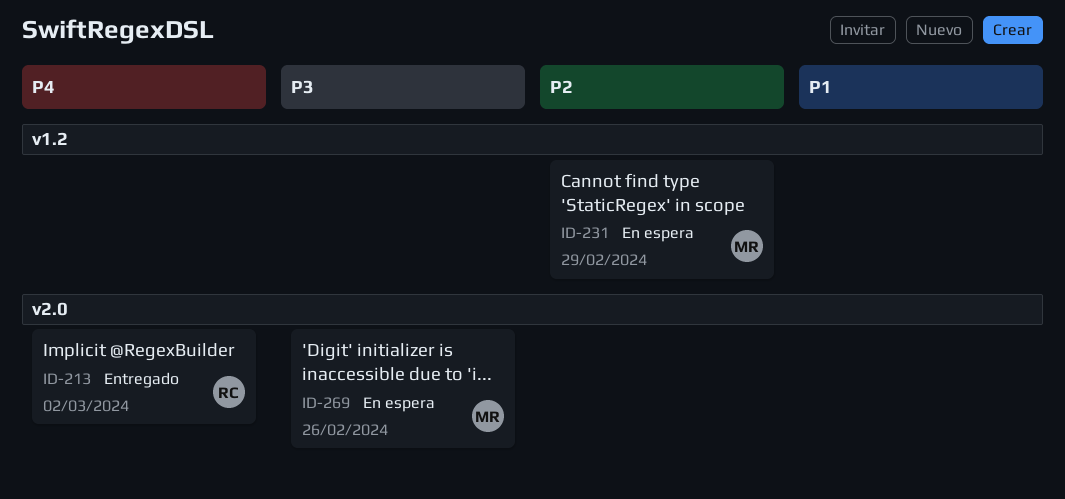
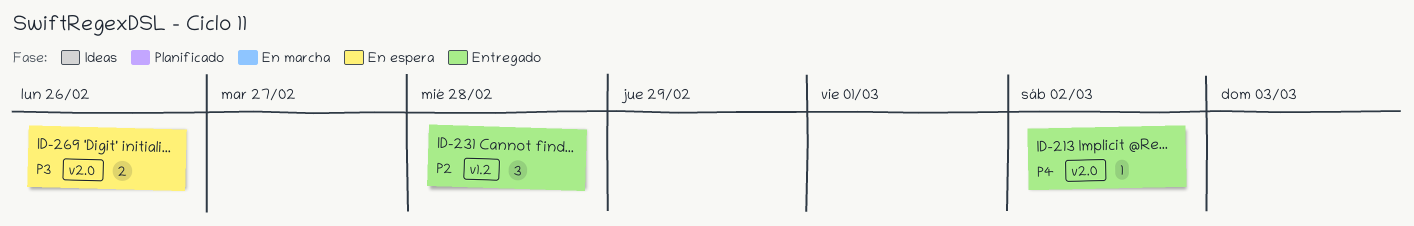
ID-231, status: En espera -> Entregado
ID-231, due: Feb 29 -> Feb 28

